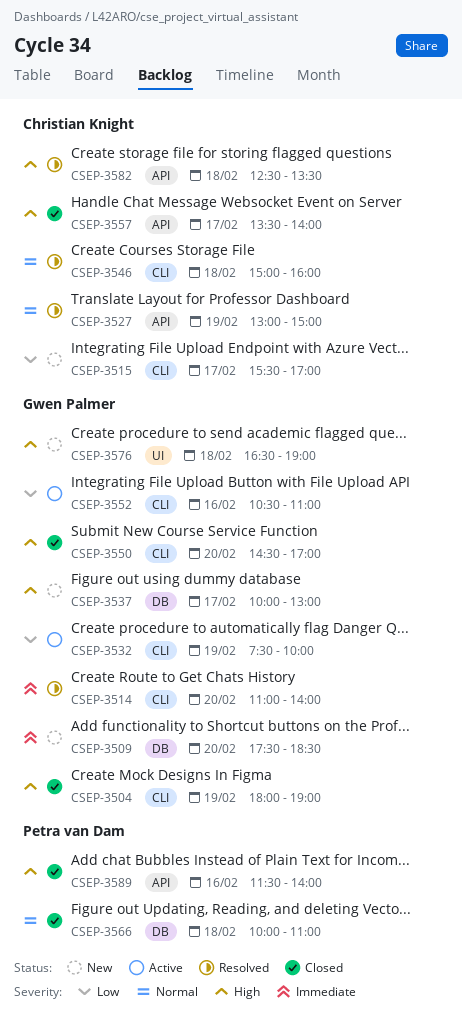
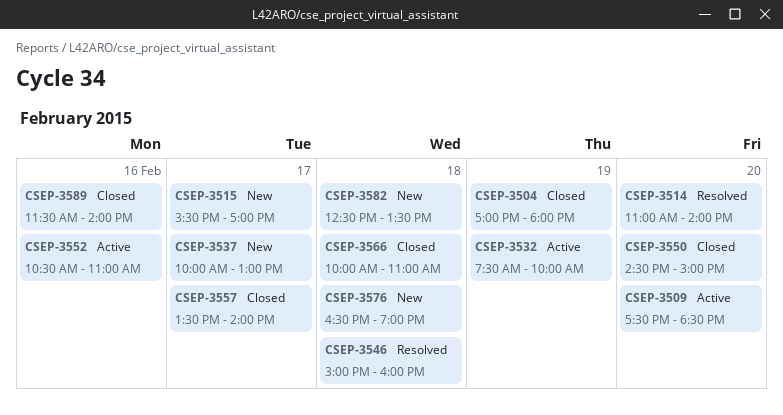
CSEP-3504, begins: 18:00 -> 17:00
CSEP-3504, ends: 19:00 -> 18:00
CSEP-3509, status: New -> Active
CSEP-3527: present -> none
CSEP-3550, ends: 17:00 -> 15:00
CSEP-3582, status: Resolved -> New

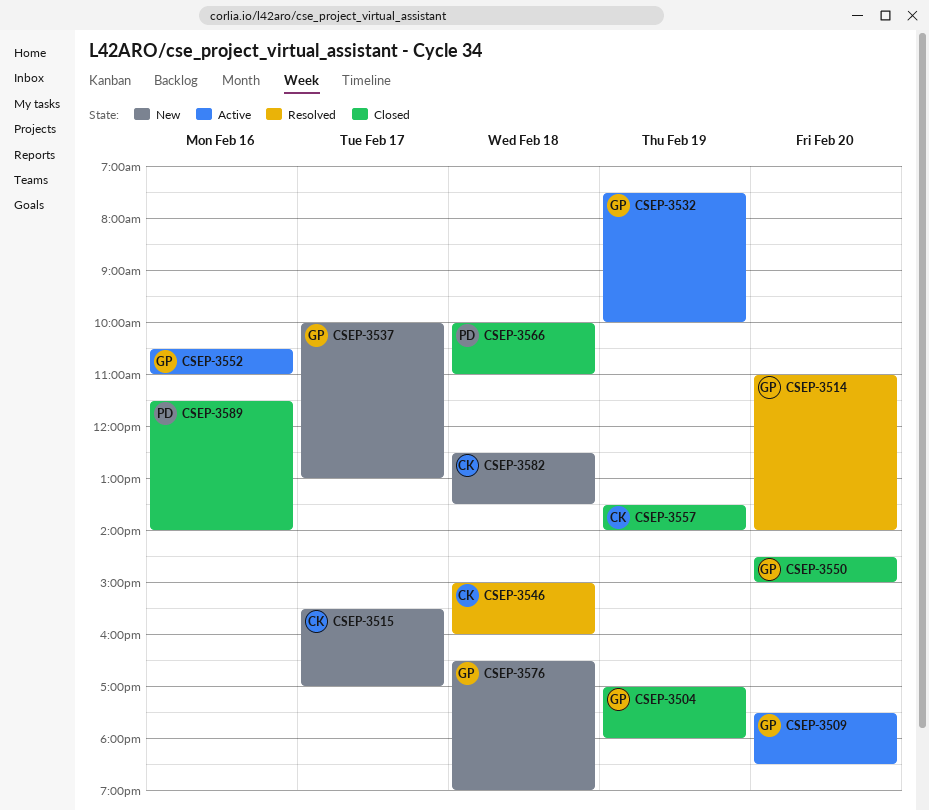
CSEP-3557, day: Feb 17 -> Feb 19

